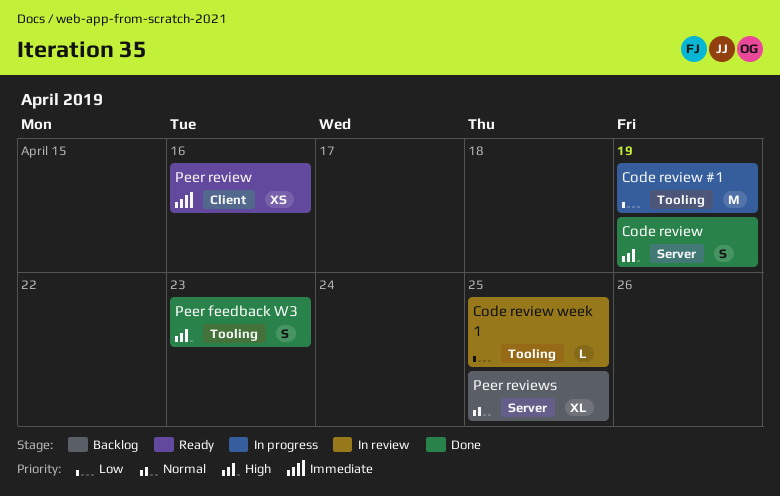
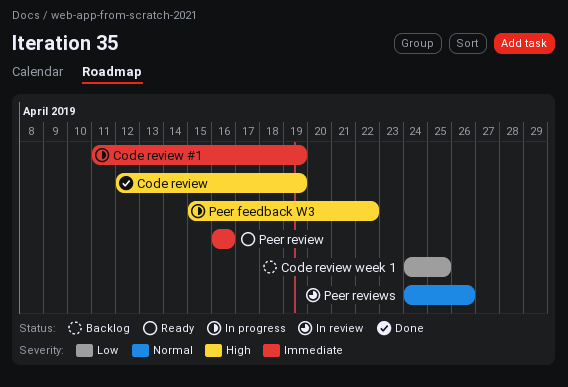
Code review #1, priority: Low -> Immediate
Code review week 1, status: In review -> Backlog
Peer feedback W3, status: Done -> In progress
Peer feedback W3, due: Apr 23 -> Apr 22
Peer reviews, status: Backlog -> In review
Peer reviews, due: Apr 25 -> Apr 26

